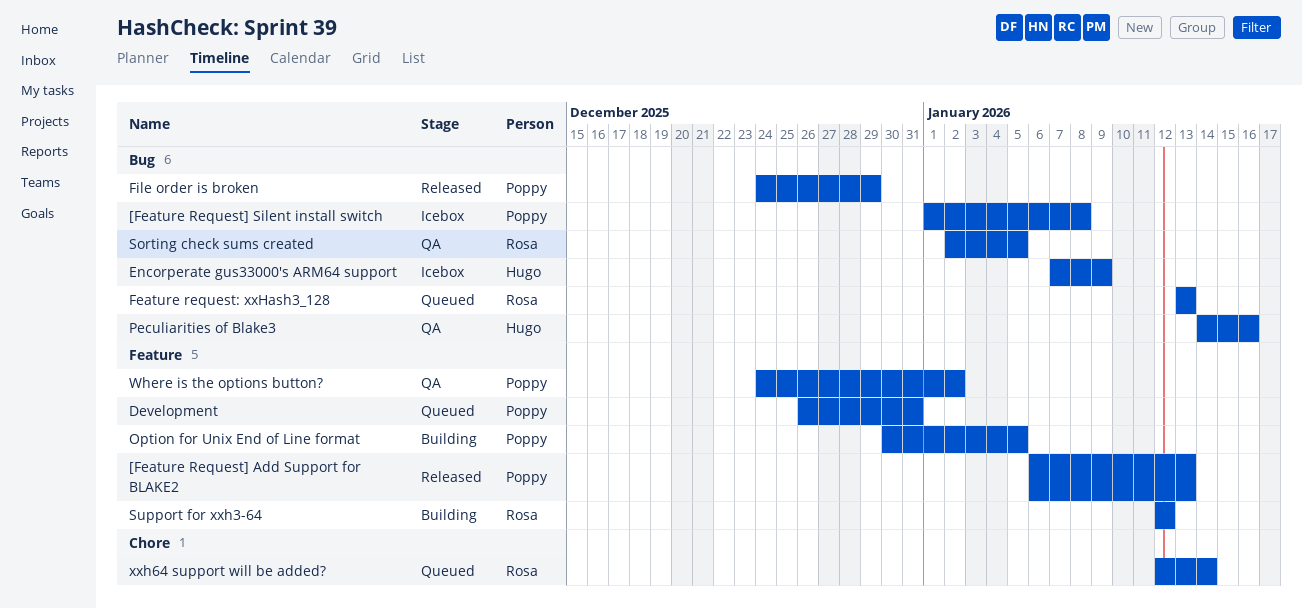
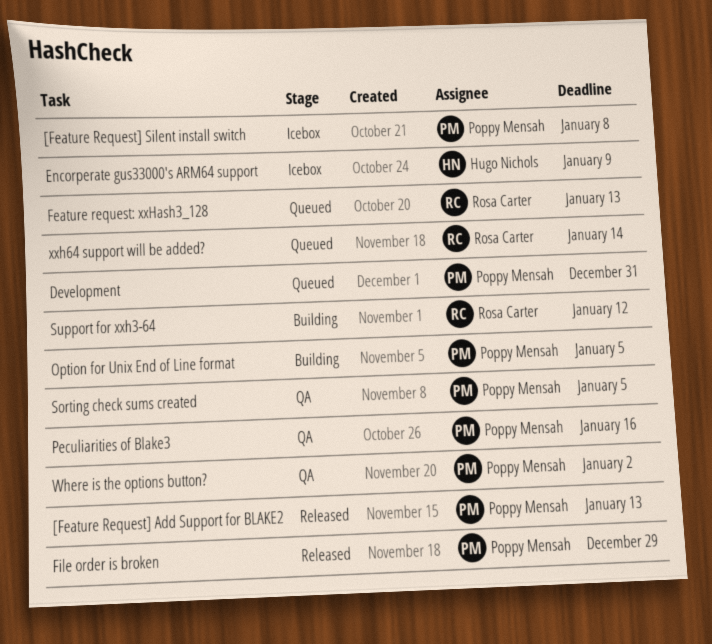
Peculiarities of Blake3, owner: Hugo Nichols -> Poppy Mensah
Sorting check sums created, owner: Rosa Carter -> Poppy Mensah

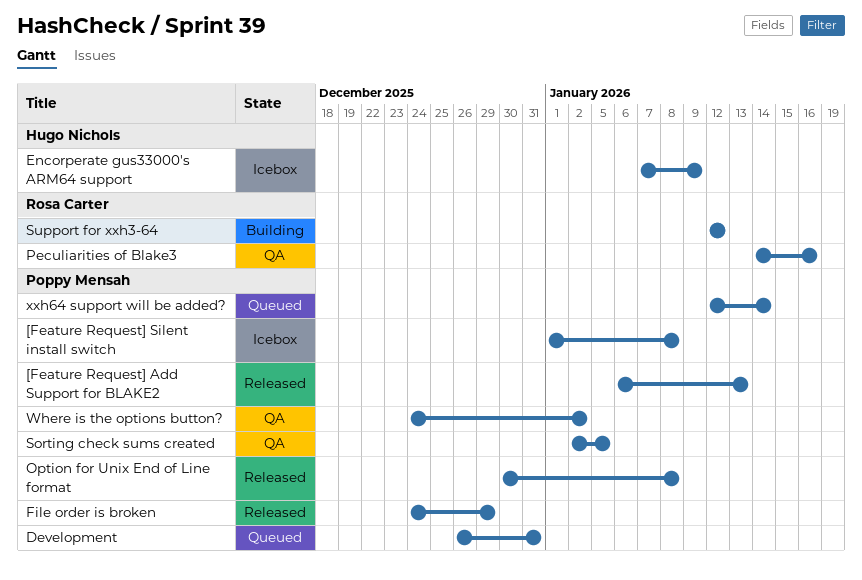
Feature request: xxHash3_128: present -> none
Option for Unix End of Line format, status: Building -> Released
Option for Unix End of Line format, due: Jan 5 -> Jan 8
Peculiarities of Blake3, owner: Poppy Mensah -> Rosa Carter
xxh64 support will be added?, owner: Rosa Carter -> Poppy Mensah

